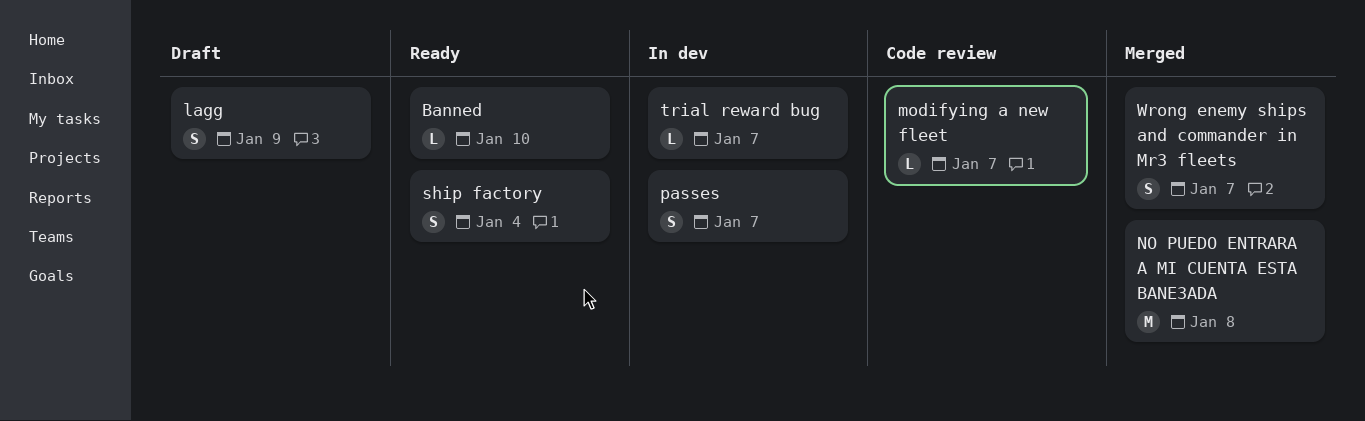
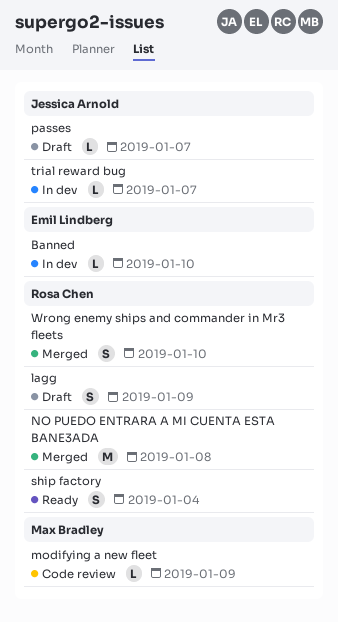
Banned, status: Ready -> In dev
modifying a new fleet, due: Jan 7 -> Jan 9
passes, status: In dev -> Draft
passes, estimate: S -> L
Wrong enemy ships and commander in Mr3 fleets, due: Jan 7 -> Jan 10

